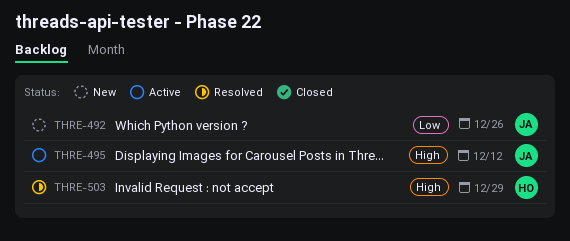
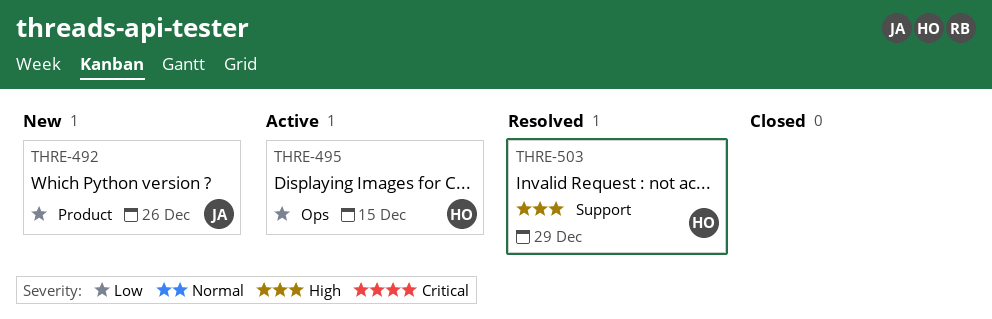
THRE-495, owner: JA -> HO
THRE-495, priority: High -> Low
THRE-495, due: Dec 12 -> Dec 15

